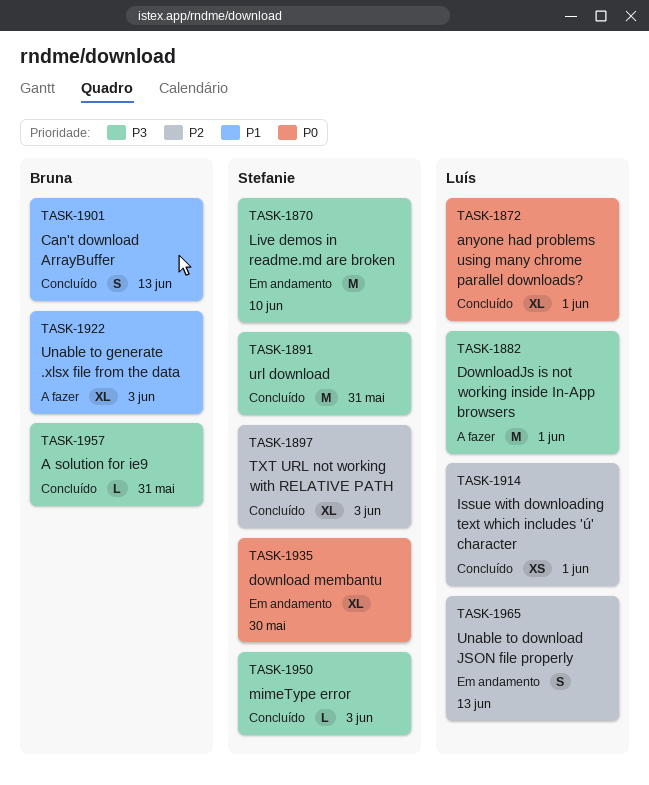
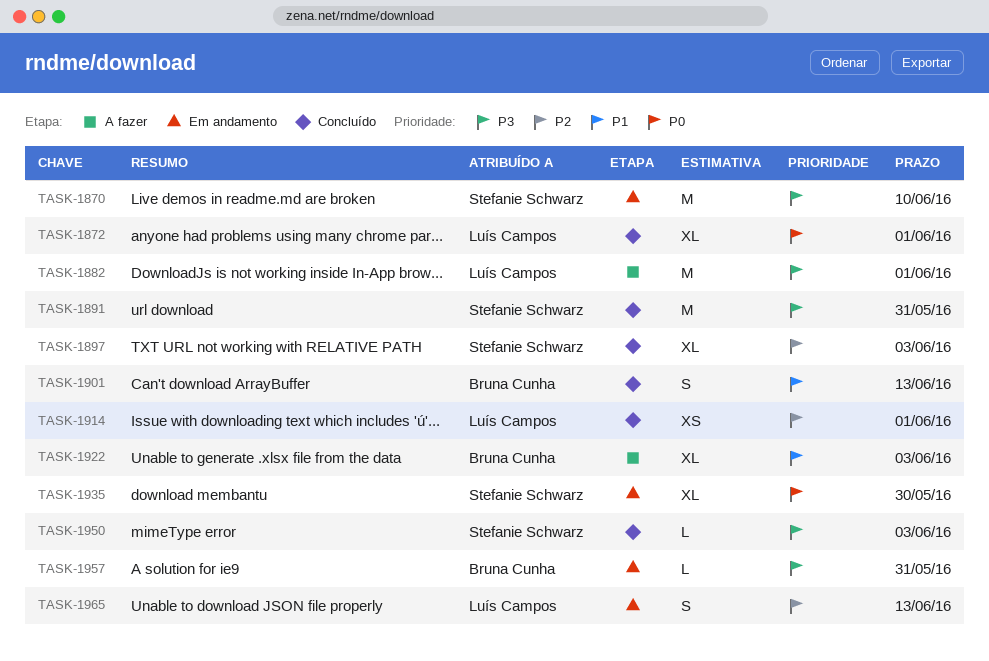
TASK-1957, status: Concluído -> Em andamento

